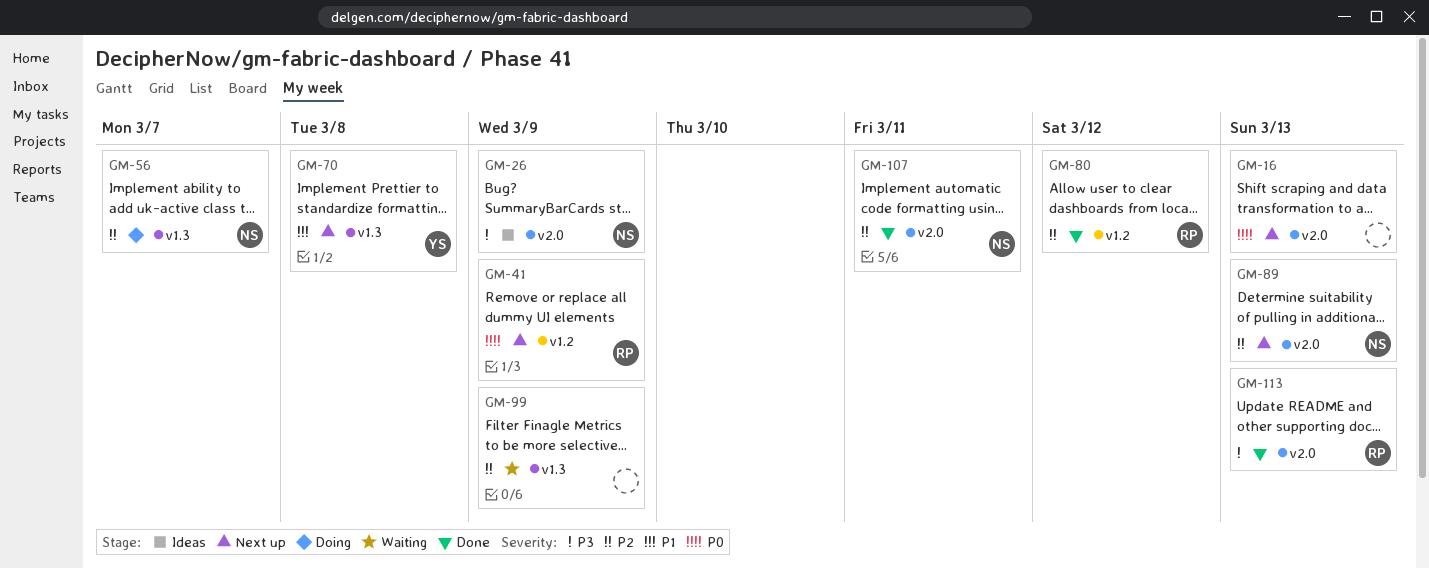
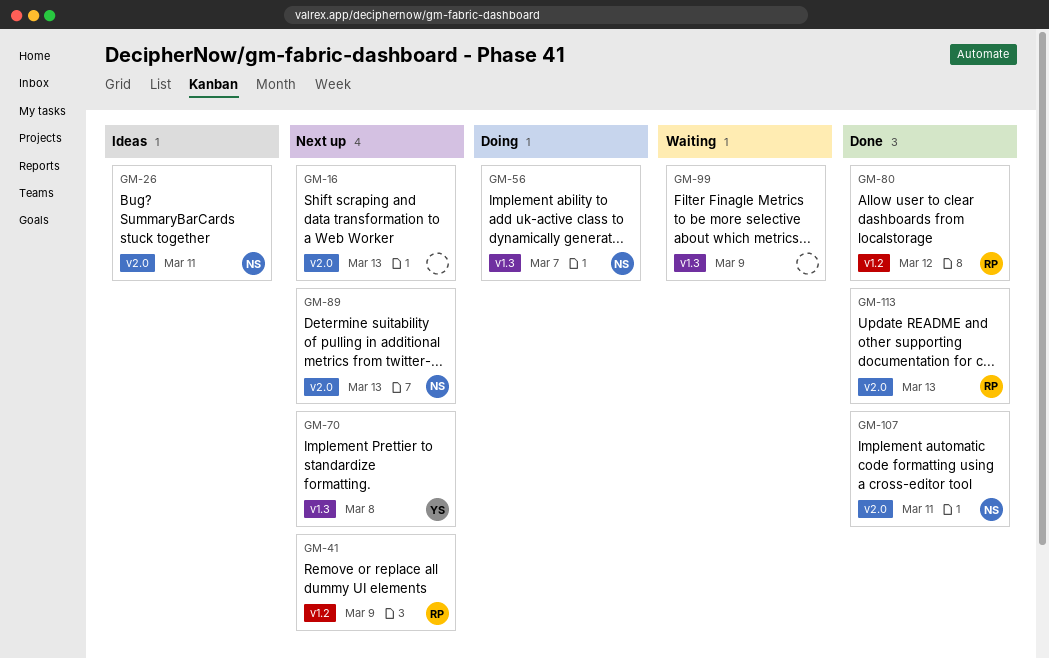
GM-26, due: Mar 9 -> Mar 11

